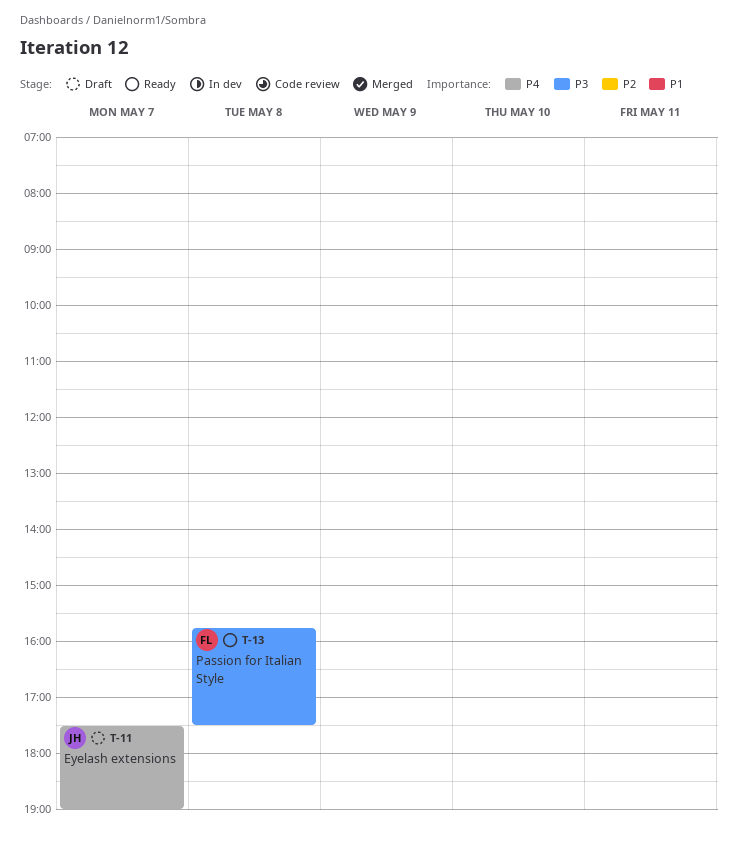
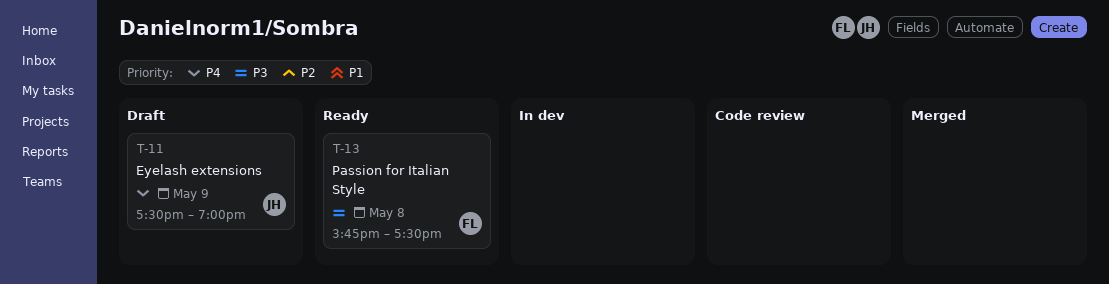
T-11, day: May 7 -> May 9

